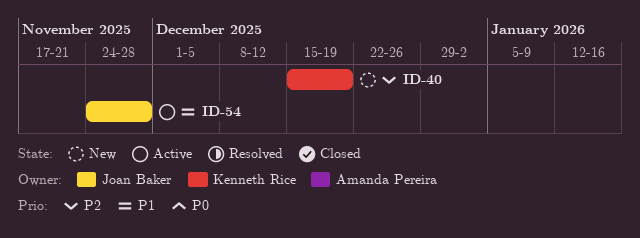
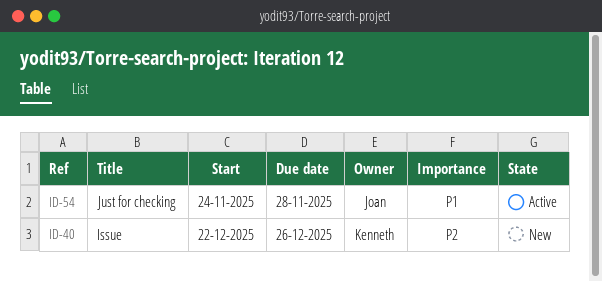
ID-40, start: Dec 15 -> Dec 22
ID-40, due: Dec 19 -> Dec 26

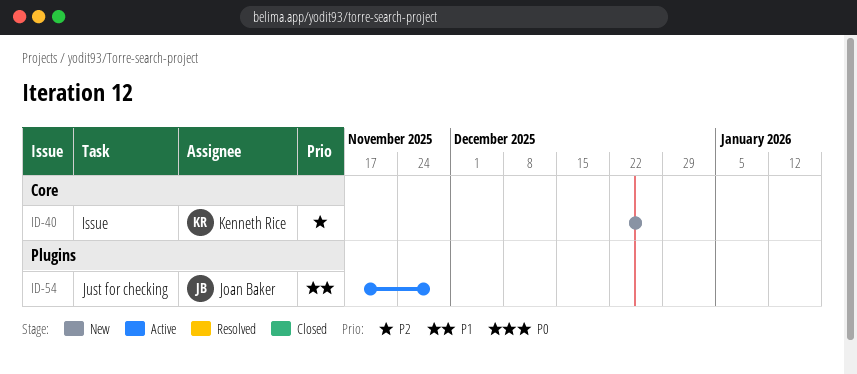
ID-54, start: Nov 24 -> Nov 17

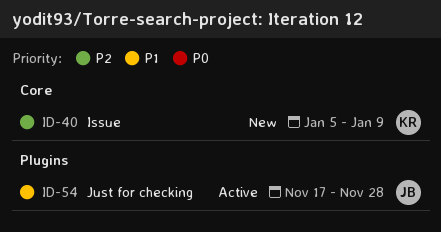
ID-40, start: Dec 22 -> Jan 5
ID-40, due: Dec 26 -> Jan 9

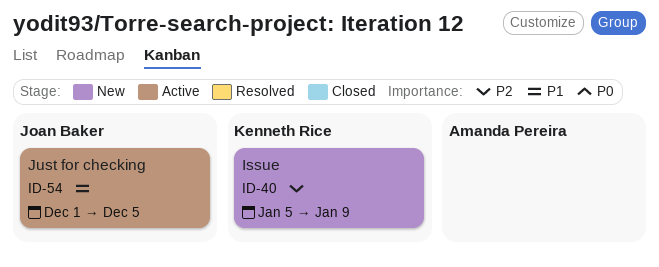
ID-54, start: Nov 17 -> Dec 1
ID-54, due: Nov 28 -> Dec 5

